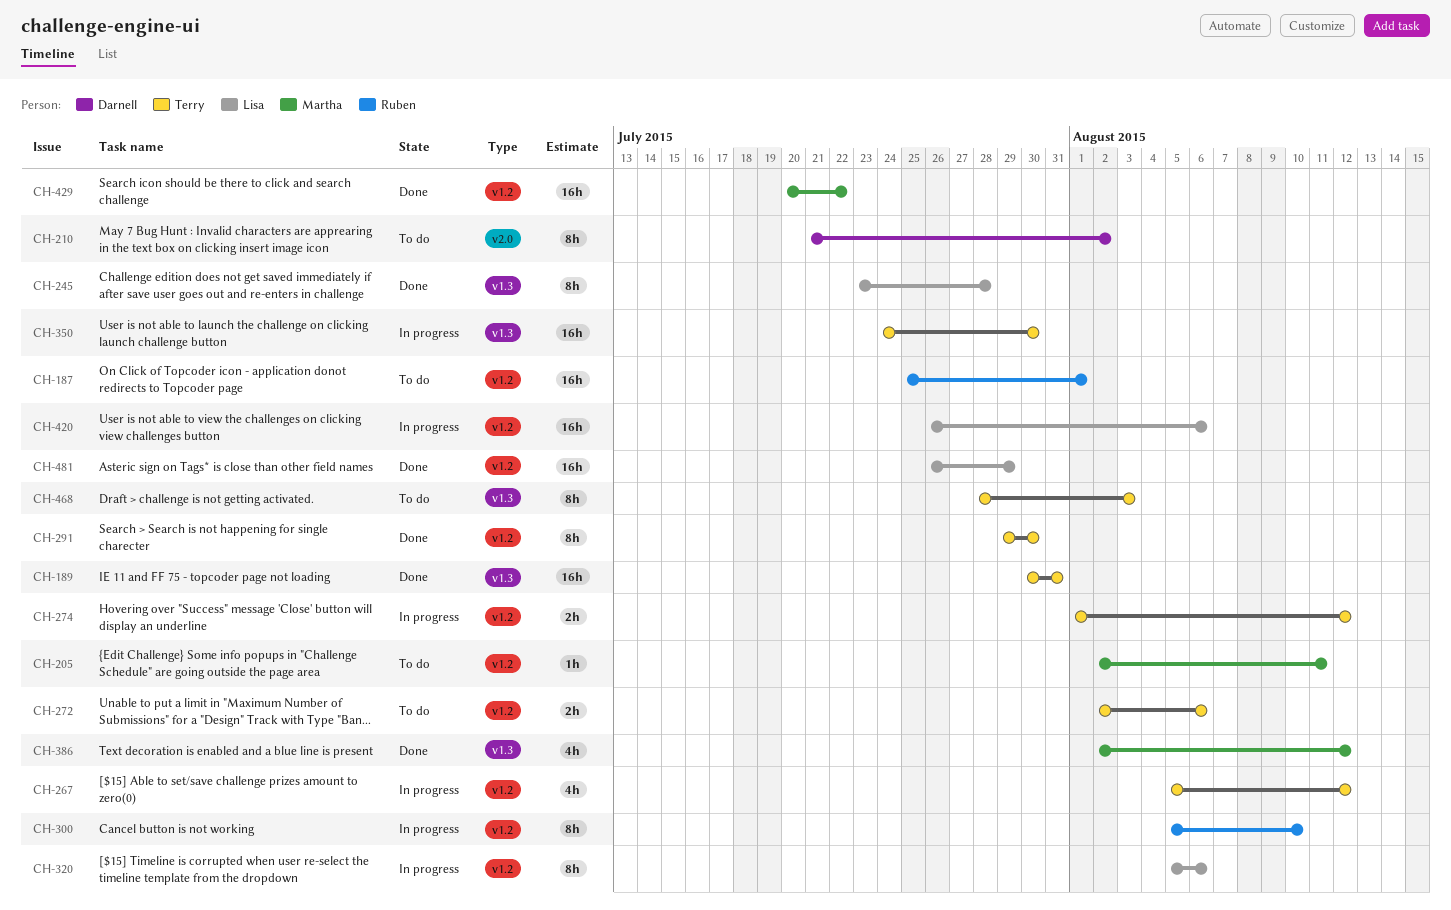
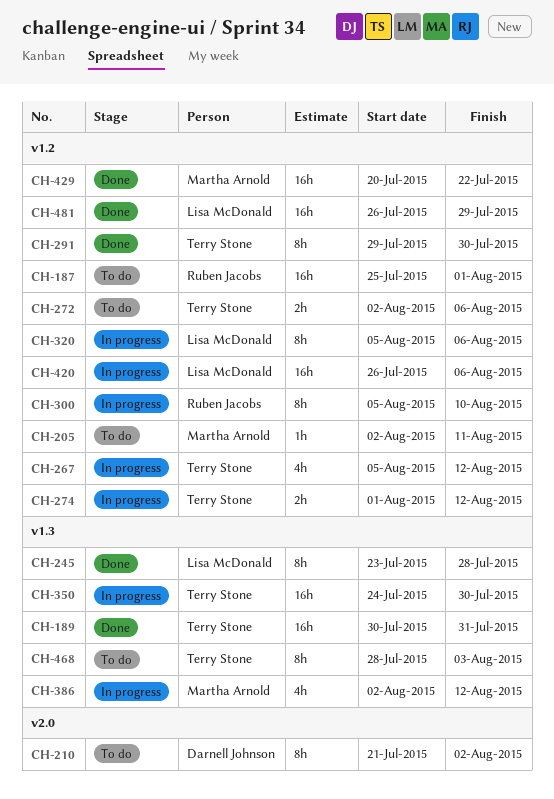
CH-386, status: Done -> In progress

